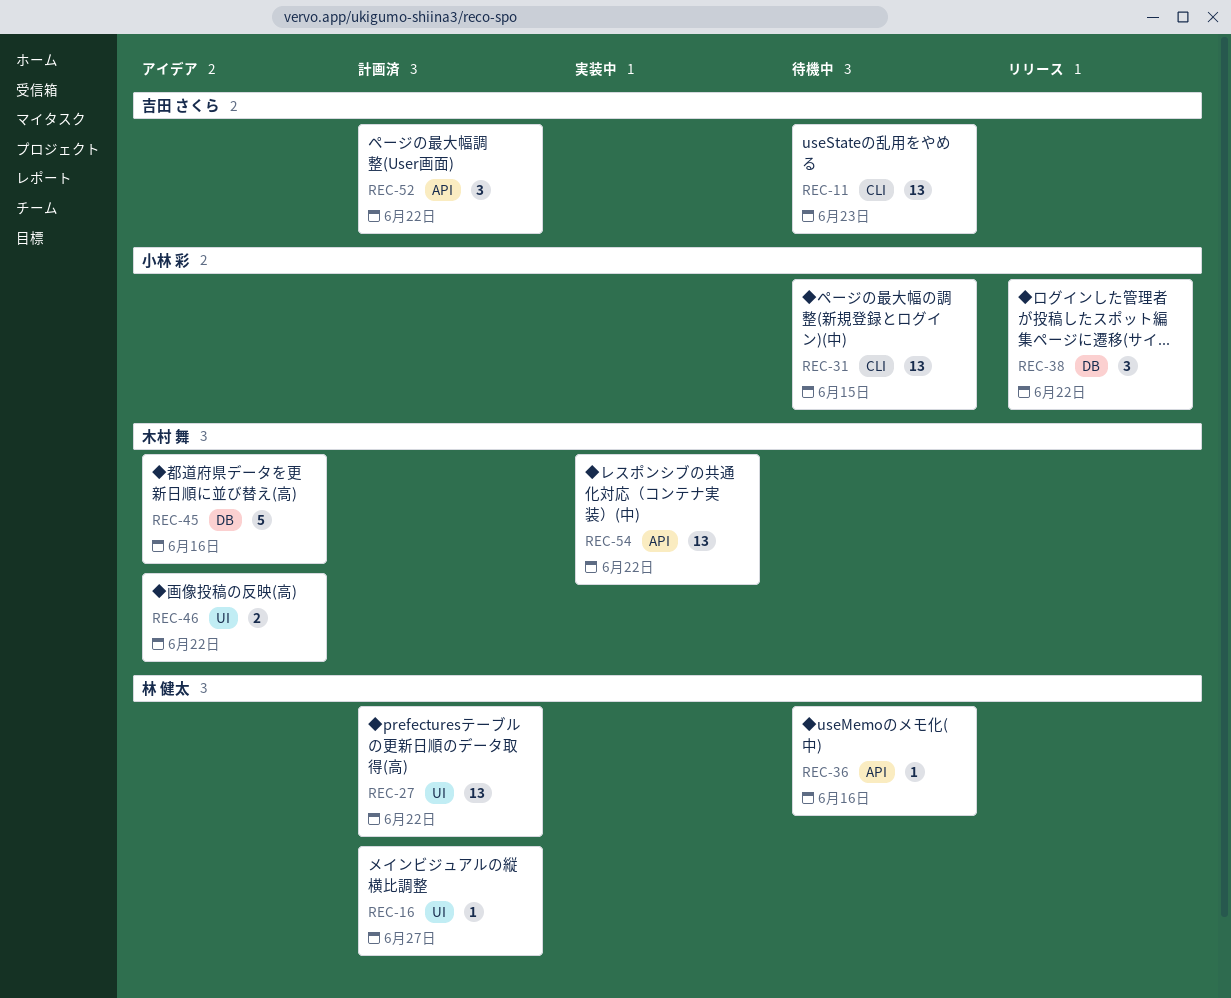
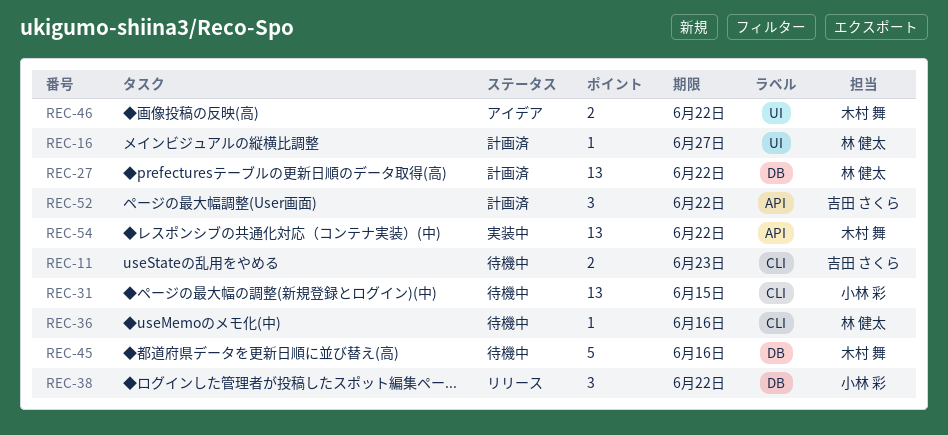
REC-11, estimate: 13 -> 2
REC-27, label: UI -> DB
REC-36, label: API -> CLI
REC-45, status: アイデア -> 待機中

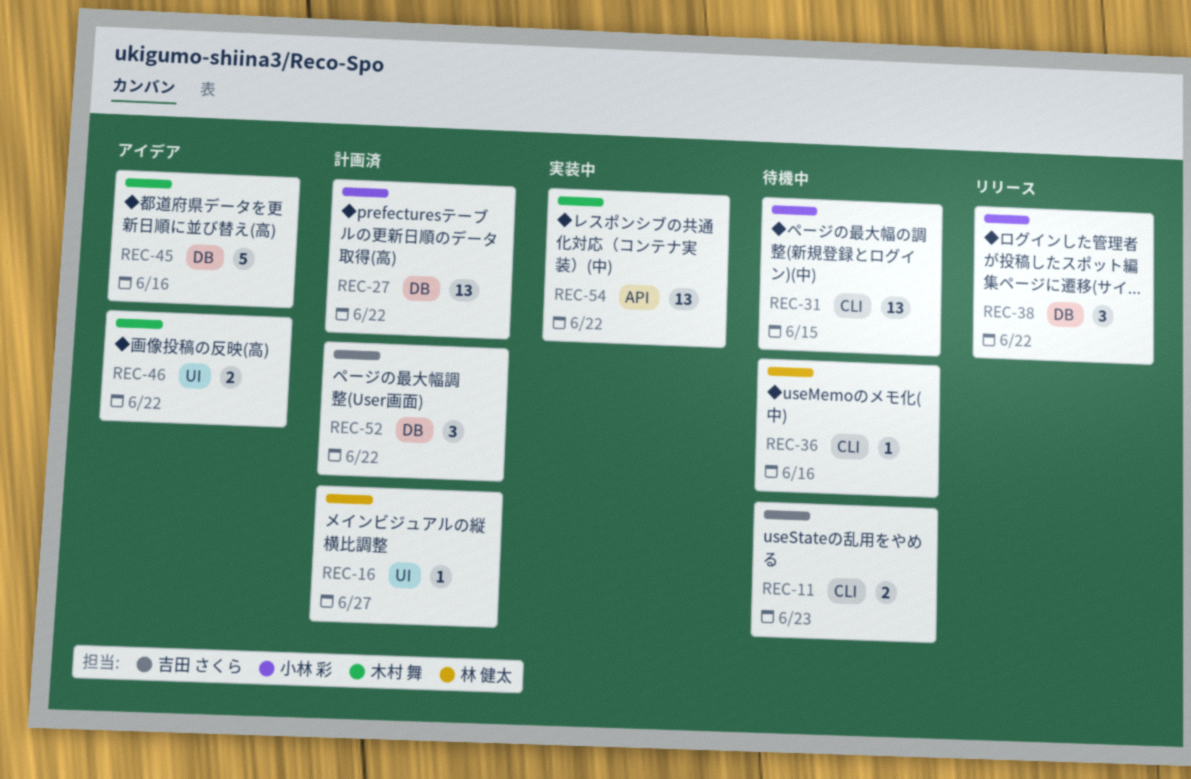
REC-27, owner: 林 健太 -> 小林 彩
REC-45, status: 待機中 -> アイデア
REC-52, label: API -> DB

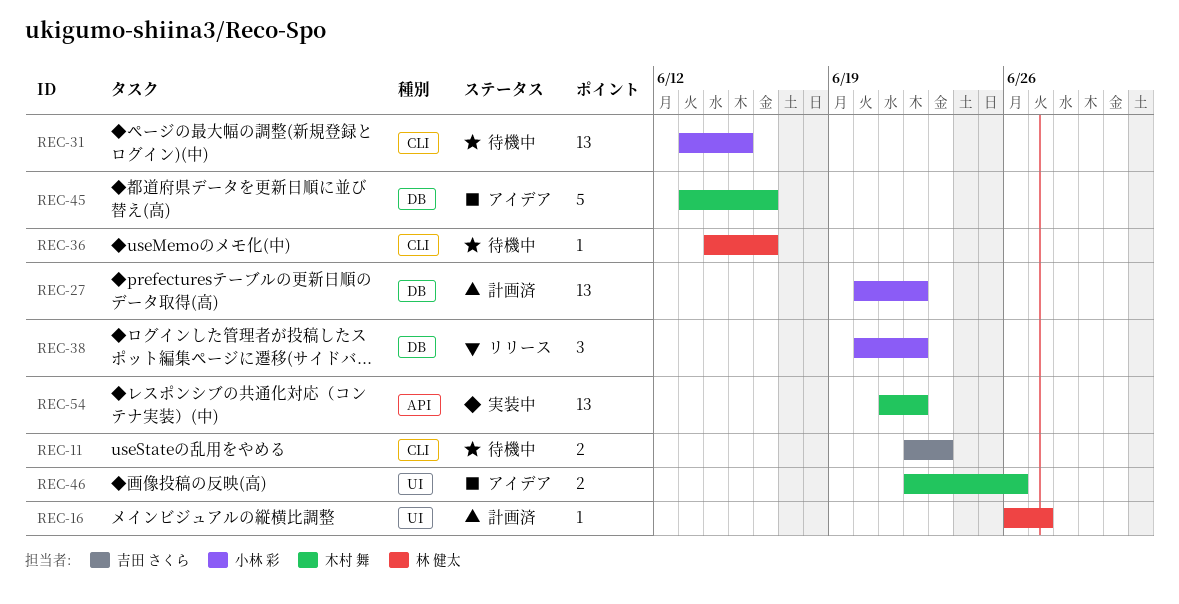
REC-46, due: Jun 22 -> Jun 26
REC-52: present -> none

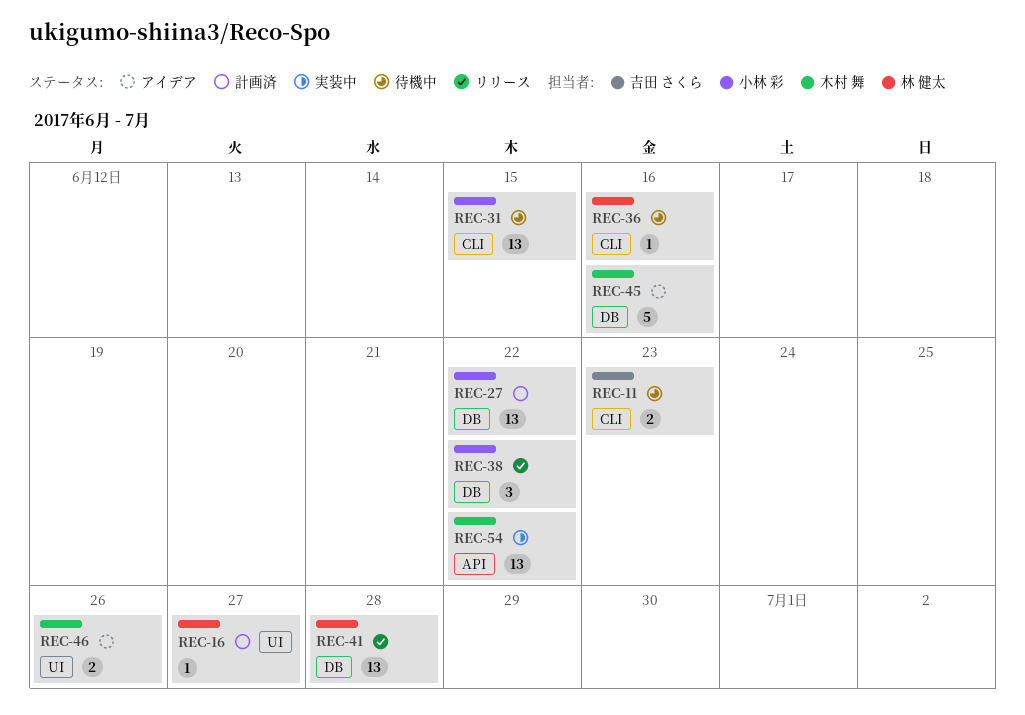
REC-41: none -> present

